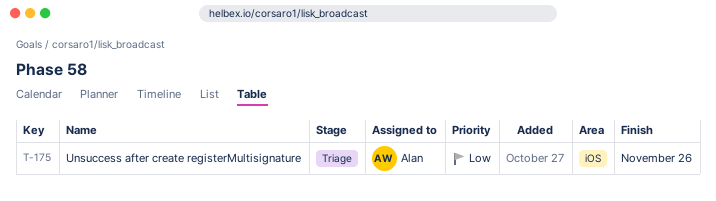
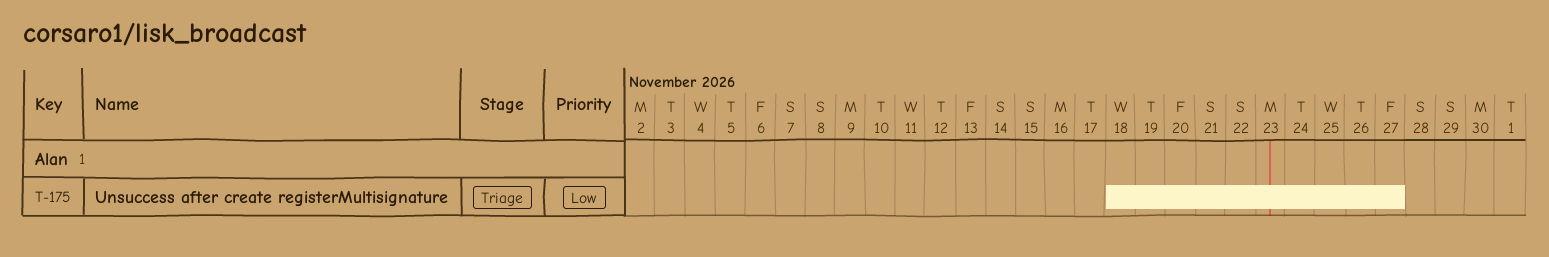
T-175, due: Nov 26 -> Nov 27

